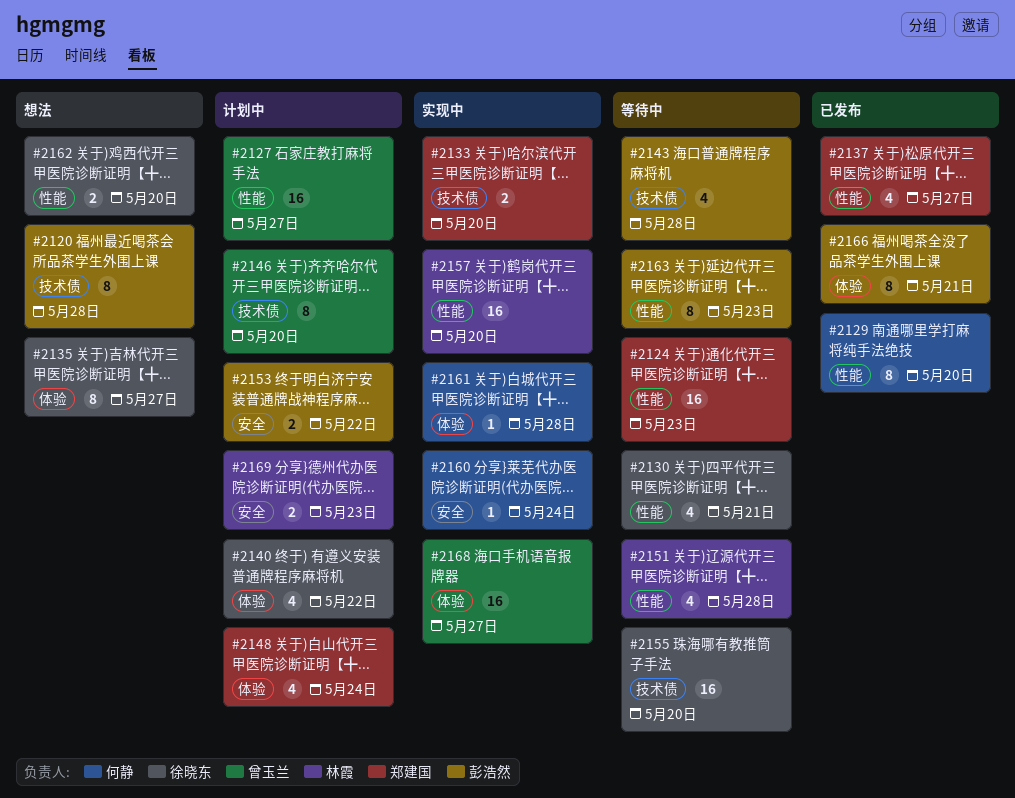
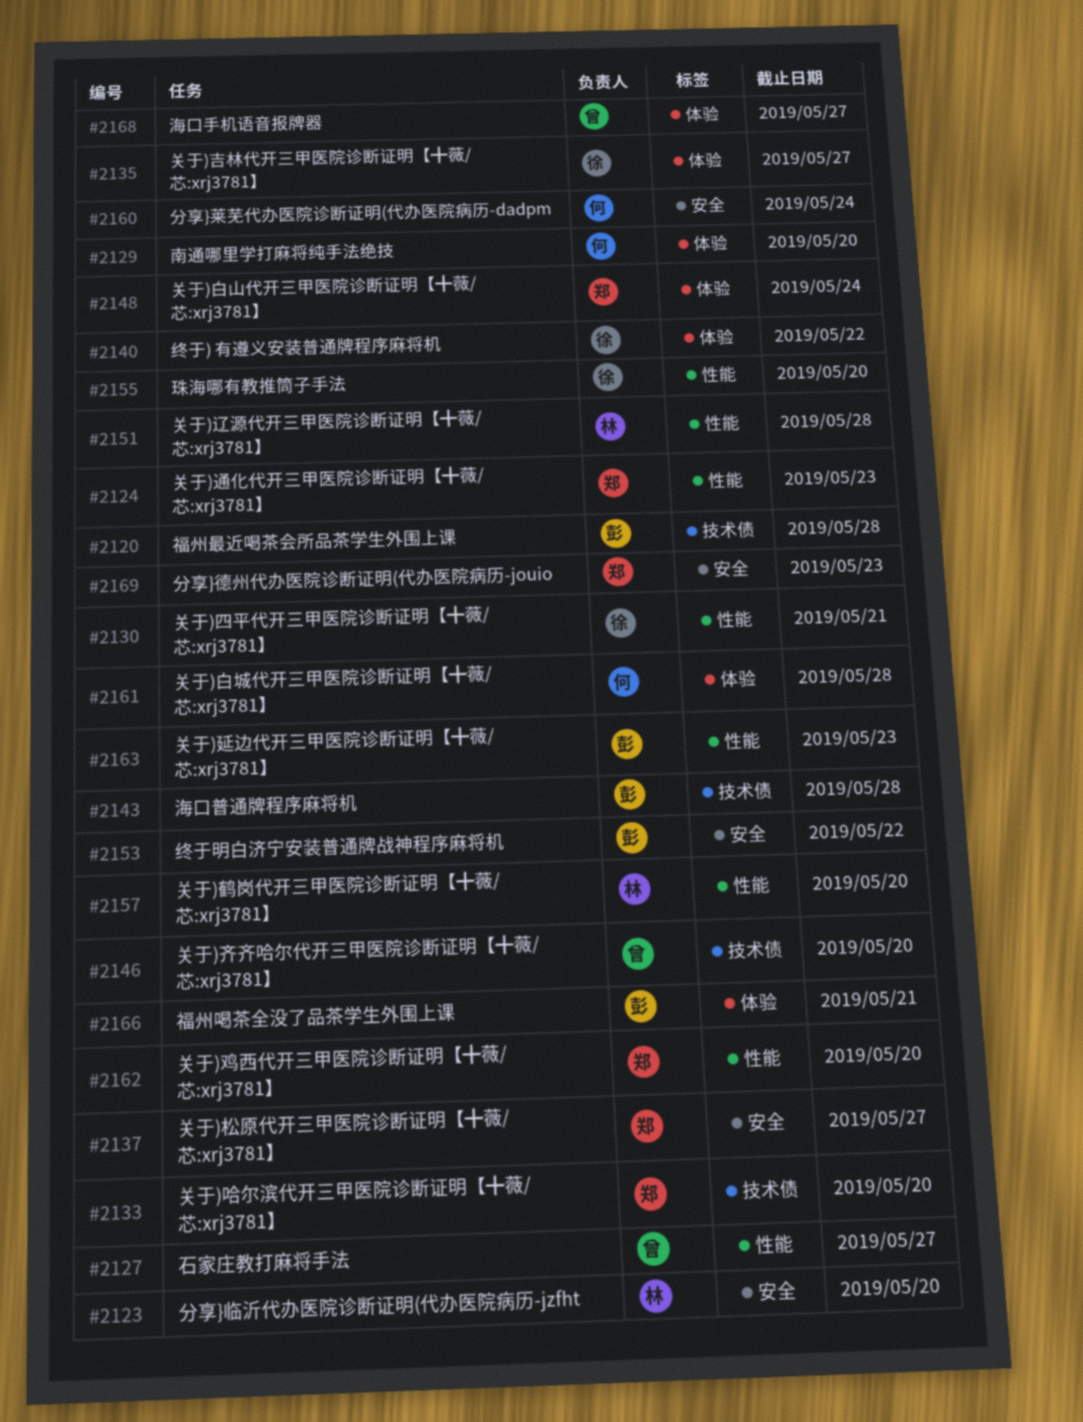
#2123: none -> present
#2129, label: 性能 -> 体验
#2137, label: 性能 -> 安全
#2155, label: 技术债 -> 性能
#2162, owner: 徐晓东 -> 郑建国
#2169, owner: 林霞 -> 郑建国

